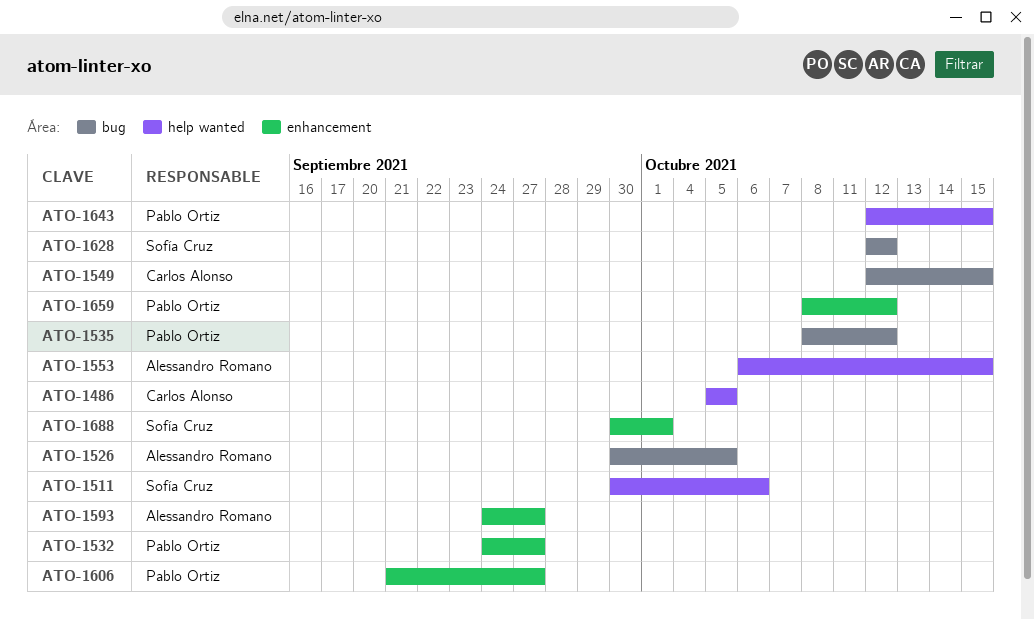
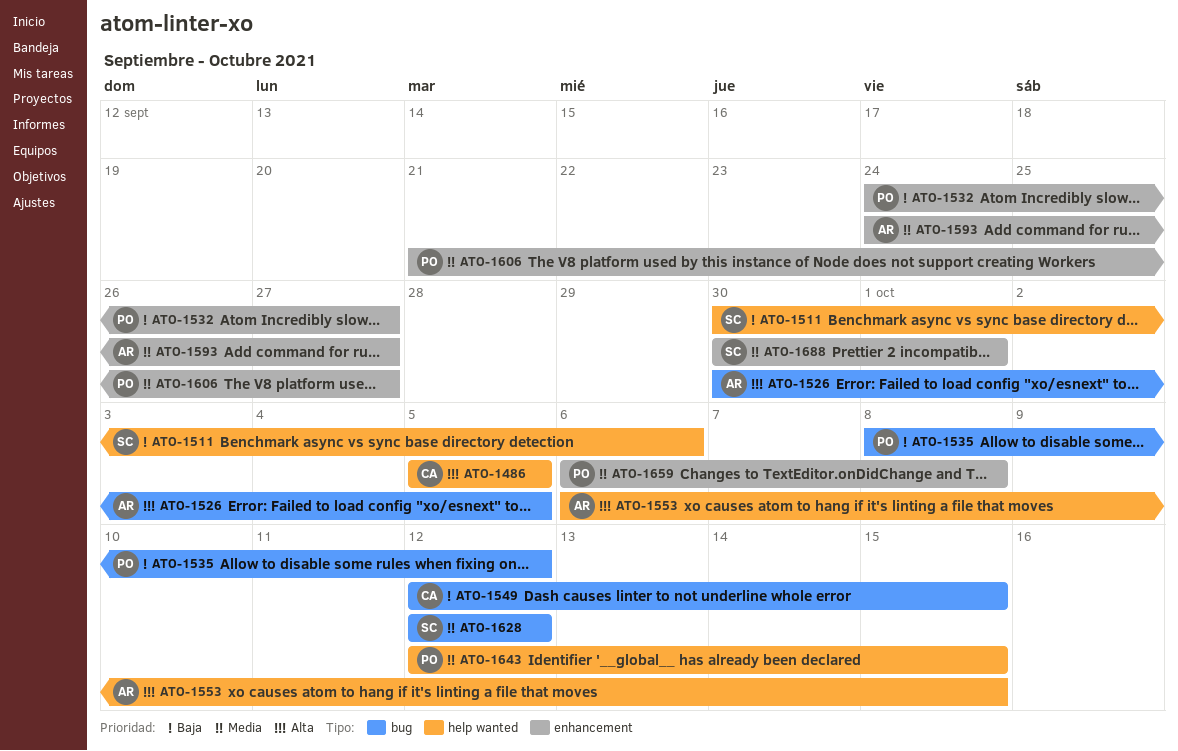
ATO-1659, start: Oct 8 -> Oct 6
ATO-1659, due: Oct 12 -> Oct 8

